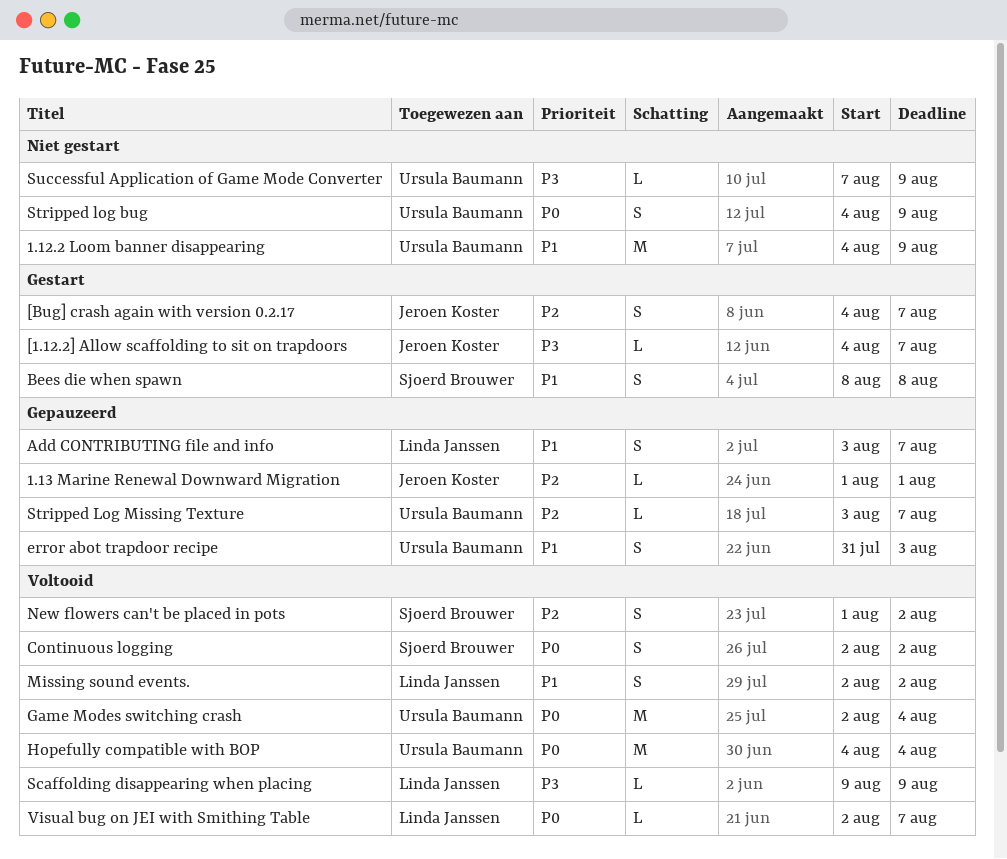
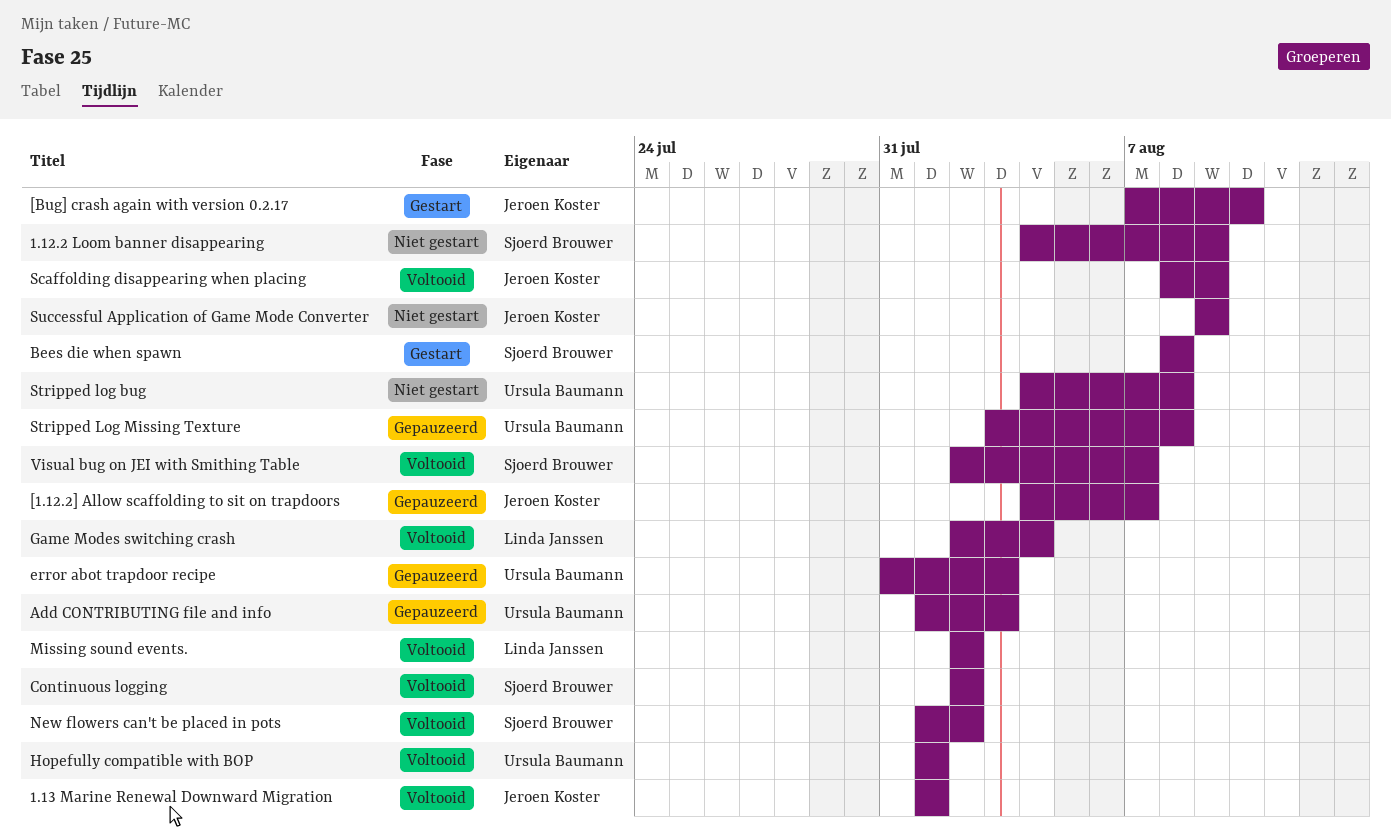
1.12.2 Loom banner disappearing, owner: Ursula Baumann -> Sjoerd Brouwer
1.13 Marine Renewal Downward Migration, status: Gepauzeerd -> Voltooid
[1.12.2] Allow scaffolding to sit on trapdoors, status: Gestart -> Gepauzeerd
[Bug] crash again with version 0.2.17, start: Aug 4 -> Aug 7
[Bug] crash again with version 0.2.17, due: Aug 7 -> Aug 10
Add CONTRIBUTING file and info, owner: Linda Janssen -> Ursula Baumann
Add CONTRIBUTING file and info, start: Aug 3 -> Aug 1
Add CONTRIBUTING file and info, due: Aug 7 -> Aug 3
Game Modes switching crash, owner: Ursula Baumann -> Linda Janssen
Hopefully compatible with BOP, start: Aug 4 -> Aug 1
Hopefully compatible with BOP, due: Aug 4 -> Aug 1
Scaffolding disappearing when placing, owner: Linda Janssen -> Jeroen Koster
Scaffolding disappearing when placing, start: Aug 9 -> Aug 8
Stripped log bug, due: Aug 9 -> Aug 8
Stripped Log Missing Texture, due: Aug 7 -> Aug 8
Successful Application of Game Mode Converter, owner: Ursula Baumann -> Jeroen Koster
Successful Application of Game Mode Converter, start: Aug 7 -> Aug 9
Visual bug on JEI with Smithing Table, owner: Linda Janssen -> Sjoerd Brouwer

